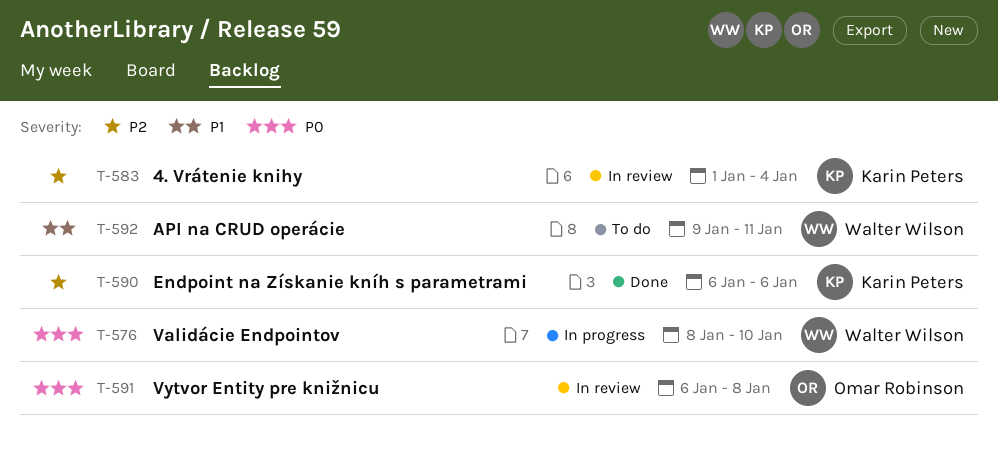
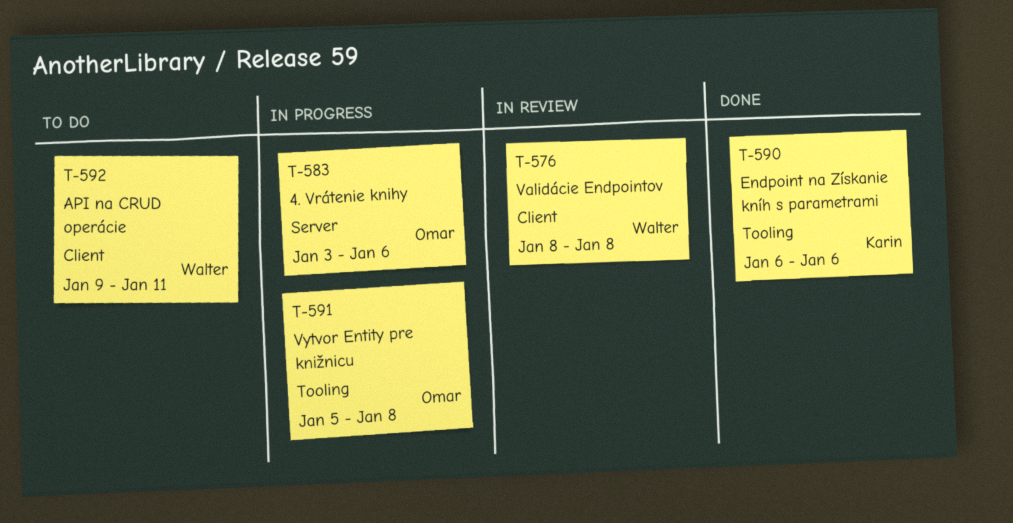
T-576, status: In progress -> In review
T-576, due: Jan 10 -> Jan 8
T-583, status: In review -> In progress
T-583, owner: Karin Peters -> Omar Robinson
T-583, start: Jan 1 -> Jan 3
T-583, due: Jan 4 -> Jan 6
T-591, status: In review -> In progress
T-591, start: Jan 6 -> Jan 5

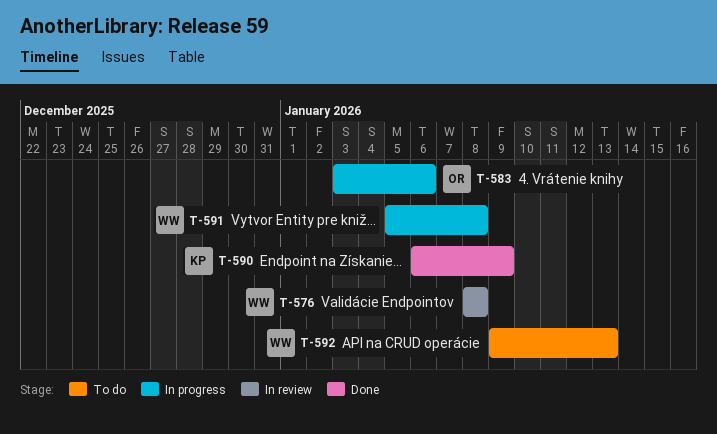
T-590, due: Jan 6 -> Jan 9
T-591, owner: Omar -> Walter
T-592, due: Jan 11 -> Jan 13

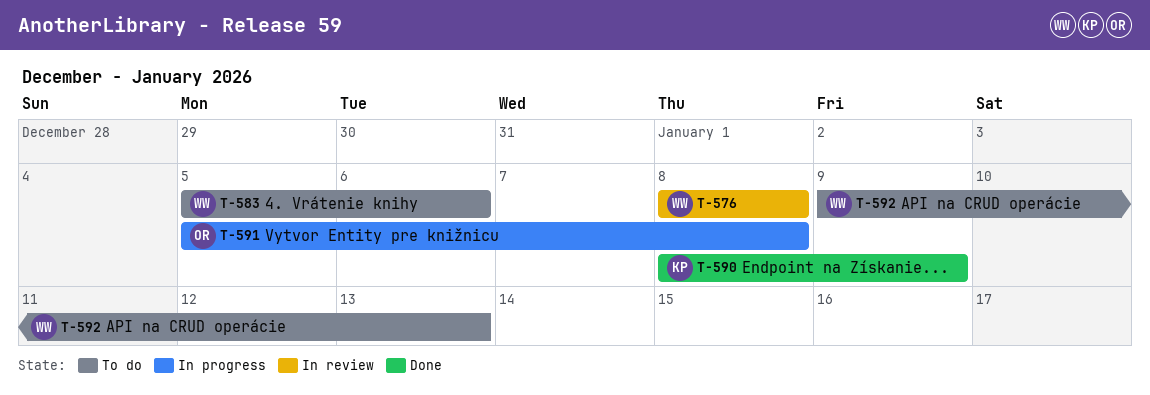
T-583, status: In progress -> To do
T-583, owner: OR -> WW
T-583, start: Jan 3 -> Jan 5
T-590, start: Jan 6 -> Jan 8
T-591, owner: WW -> OR

